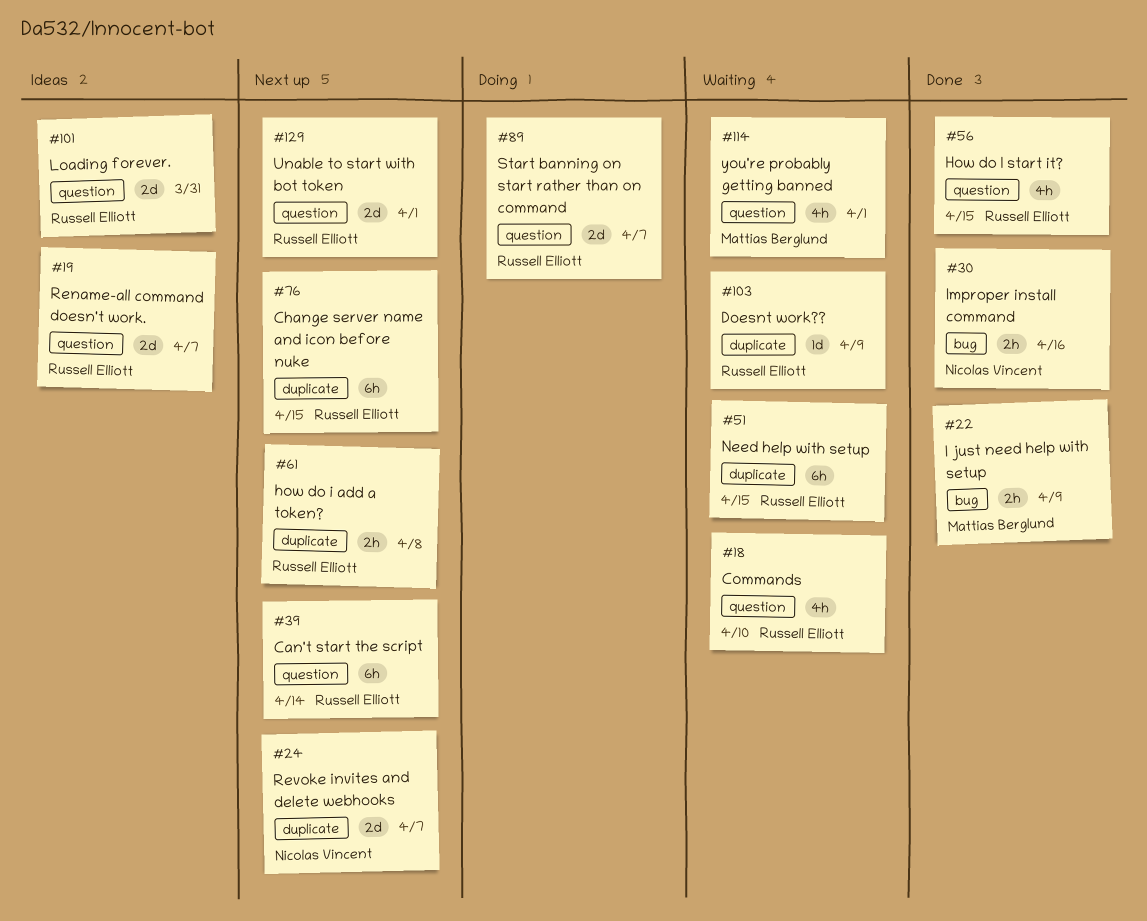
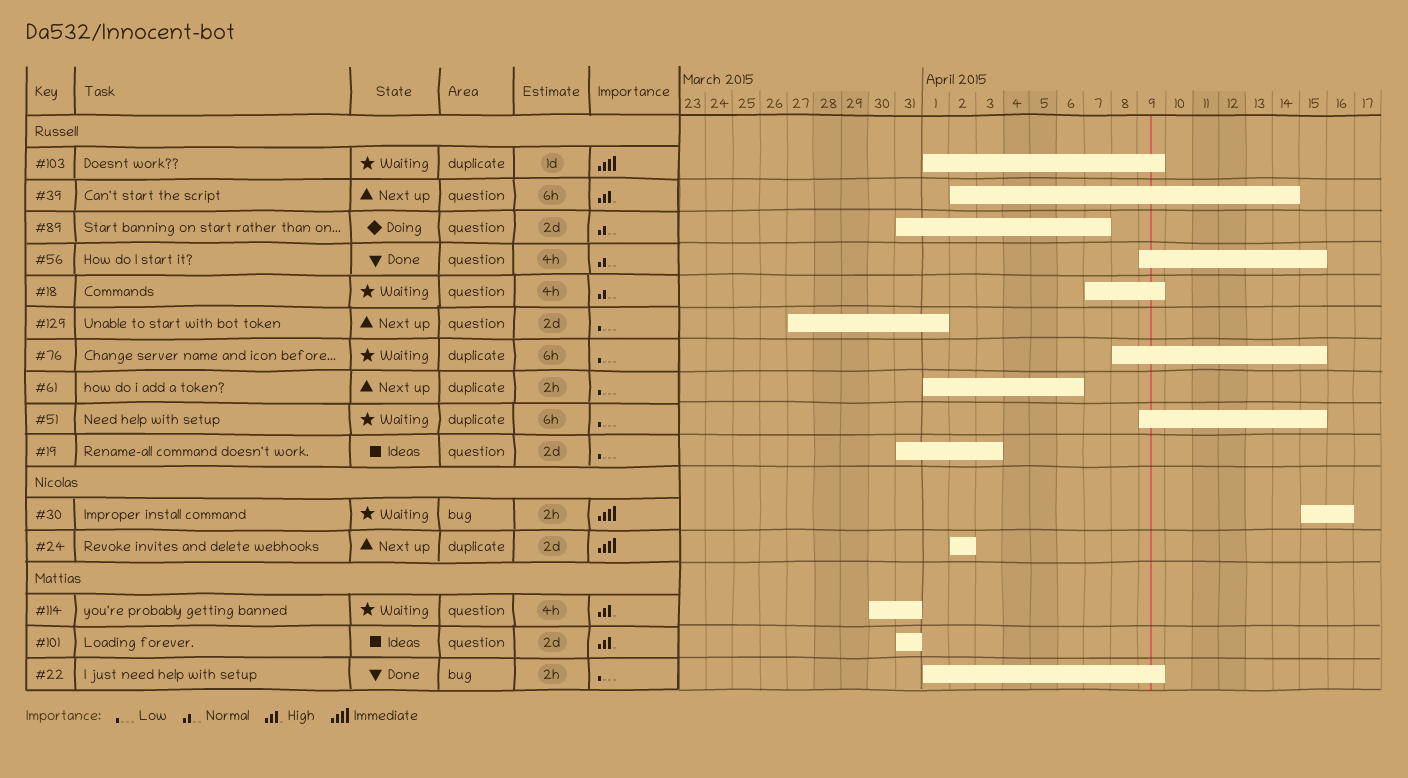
#18, due: Apr 10 -> Apr 9
#19, due: Apr 7 -> Apr 3
#24, due: Apr 7 -> Apr 2
#30, status: Done -> Waiting
#61, due: Apr 8 -> Apr 6
#76, status: Next up -> Waiting
#101, owner: Russell Elliott -> Mattias Berglund
#114, due: Apr 1 -> Mar 31

